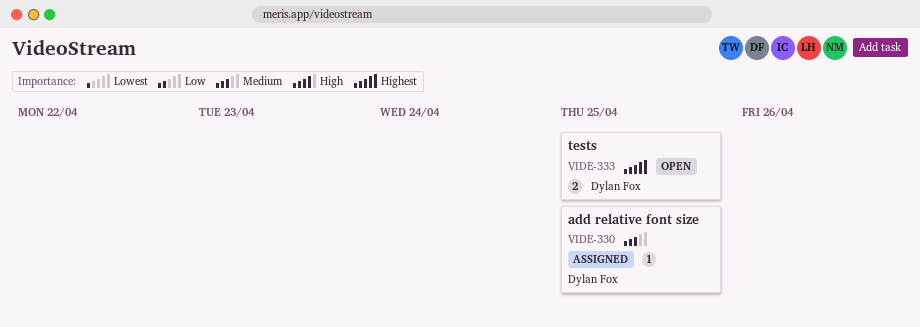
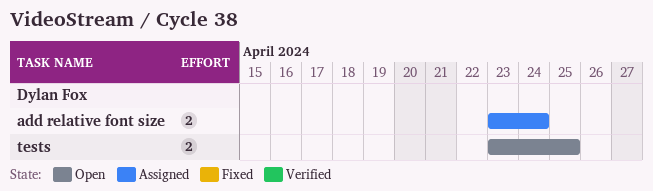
add relative font size, estimate: 1 -> 2
add relative font size, due: Apr 25 -> Apr 24

